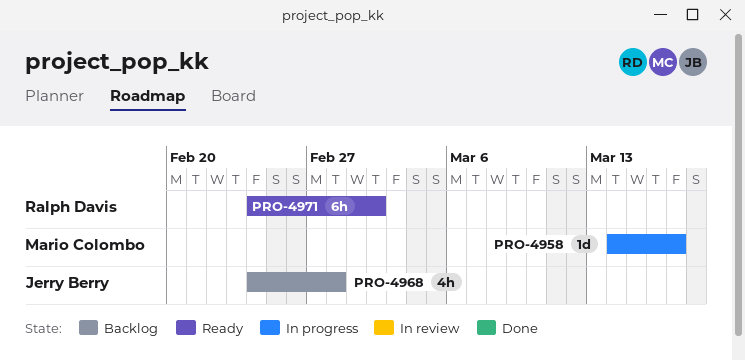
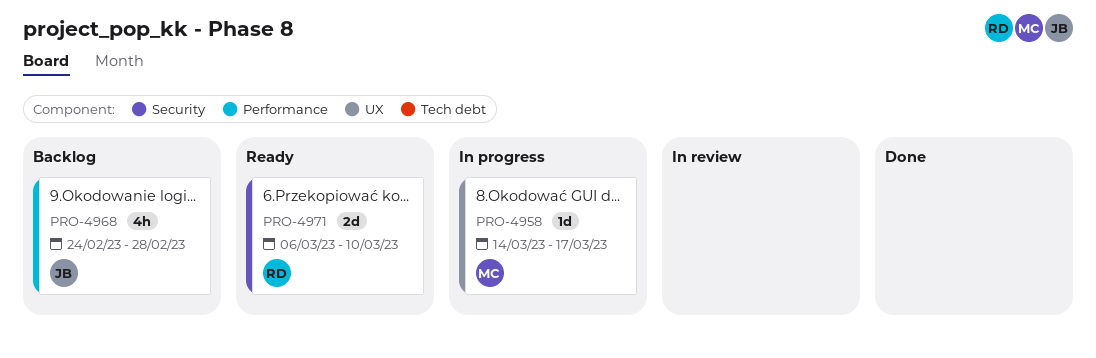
PRO-4971, estimate: 6h -> 2d
PRO-4971, start: Feb 24 -> Mar 6
PRO-4971, due: Mar 2 -> Mar 10

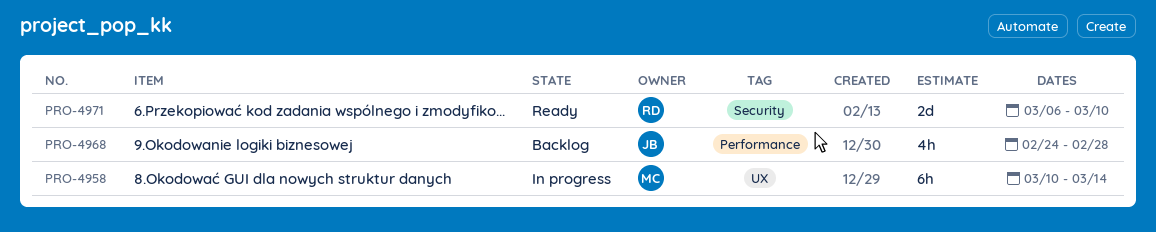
PRO-4958, estimate: 1d -> 6h
PRO-4958, start: Mar 14 -> Mar 10
PRO-4958, due: Mar 17 -> Mar 14

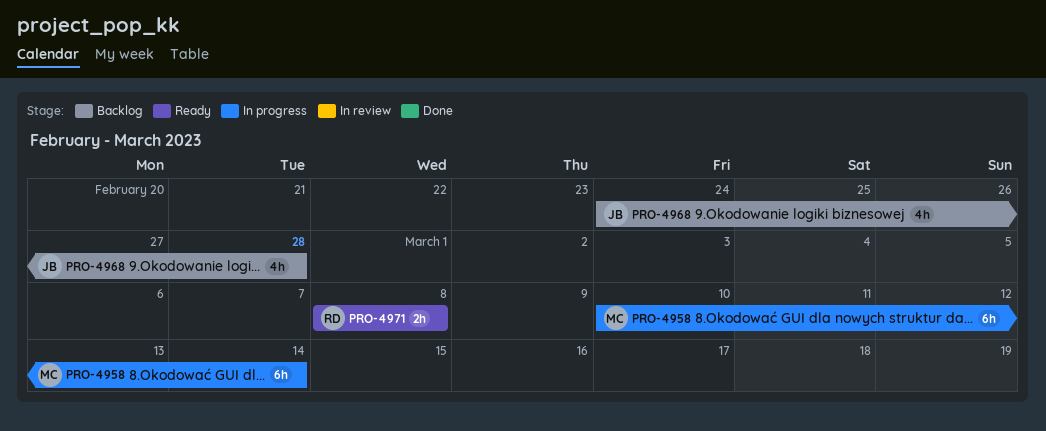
PRO-4971, estimate: 2d -> 2h
PRO-4971, start: Mar 6 -> Mar 8
PRO-4971, due: Mar 10 -> Mar 8

